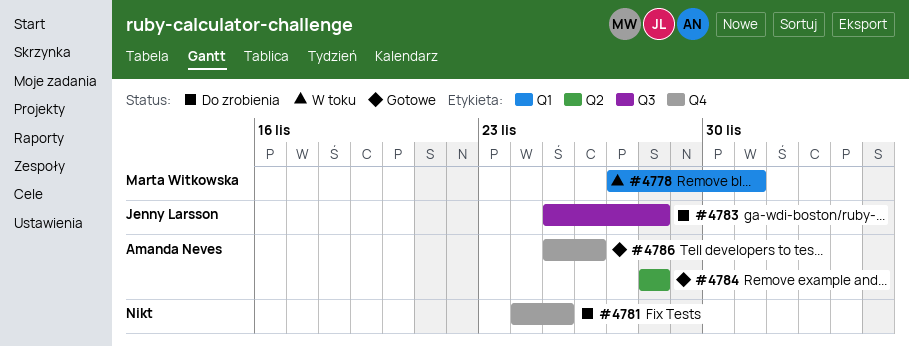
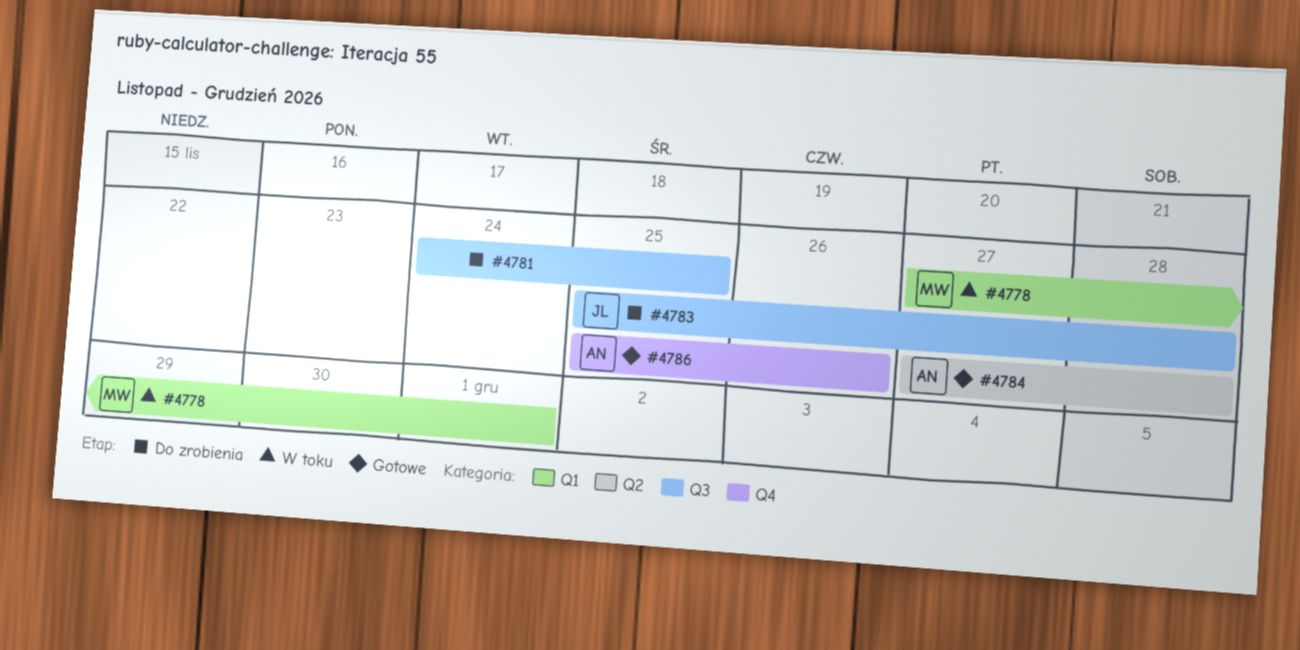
#4781, label: Q4 -> Q3
#4784, start: Nov 28 -> Nov 27

